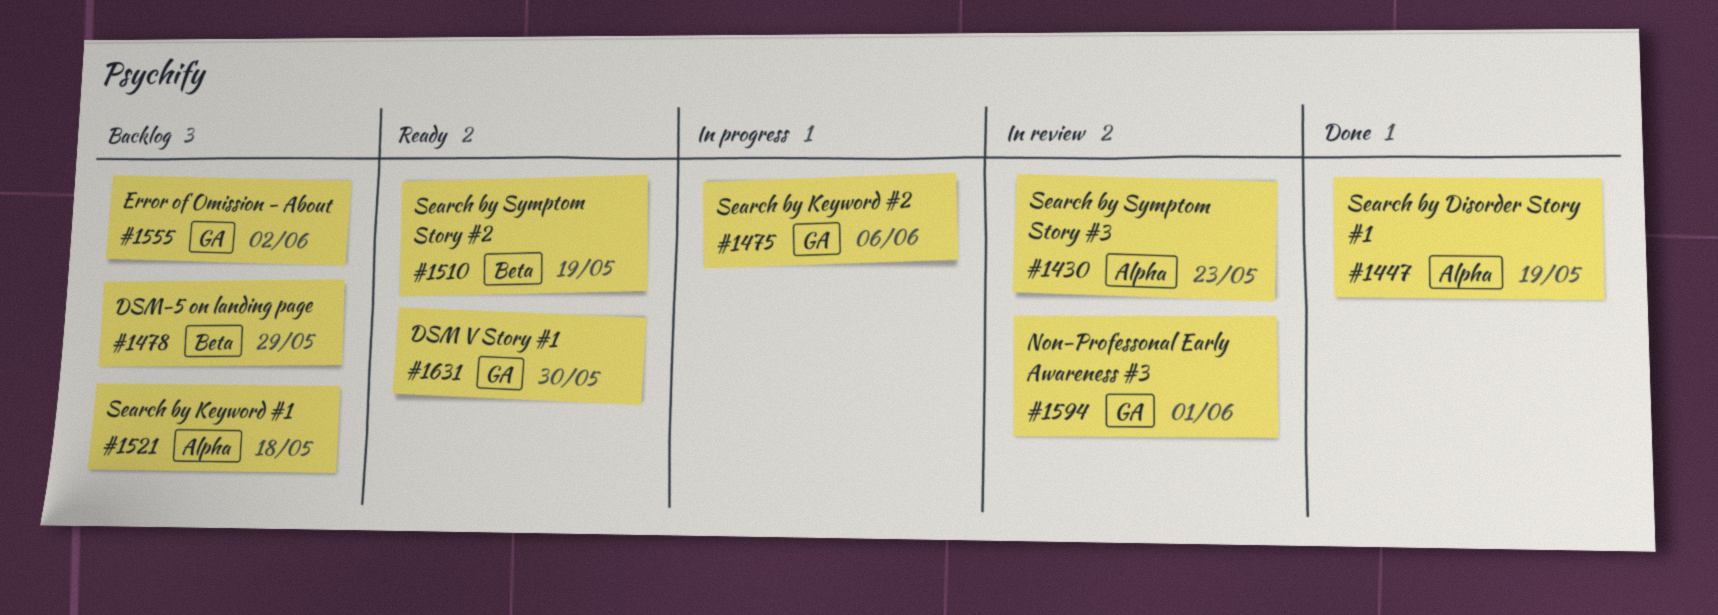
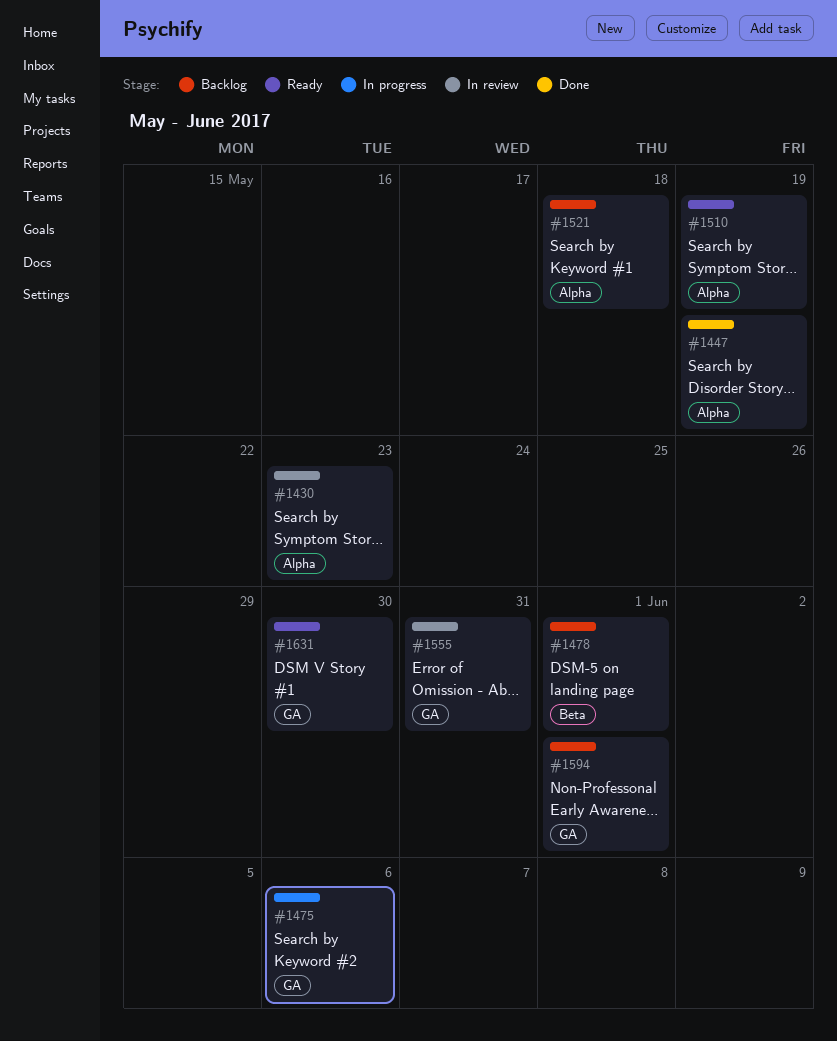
#1478, due: May 29 -> Jun 1
#1510, label: Beta -> Alpha
#1555, status: Backlog -> In review
#1555, due: Jun 2 -> May 31
#1594, status: In review -> Backlog

